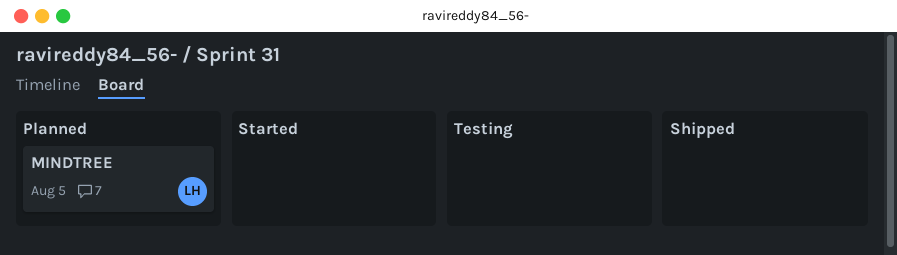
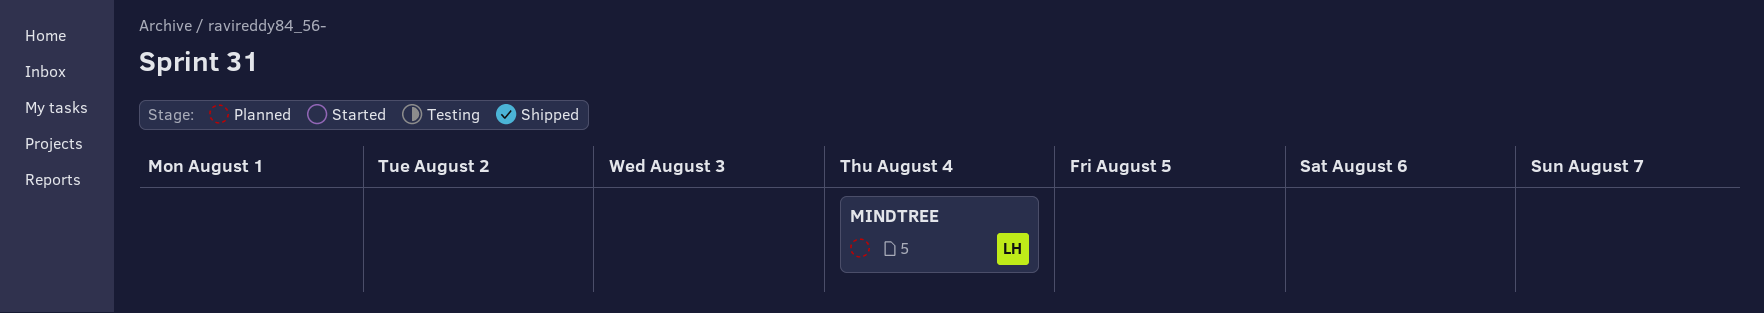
MINDTREE, due: Aug 5 -> Aug 4

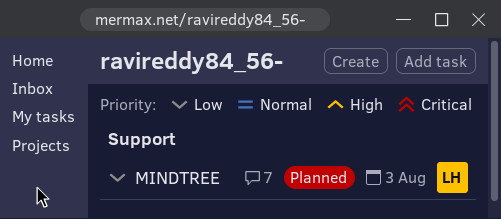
MINDTREE, due: Aug 4 -> Aug 3

